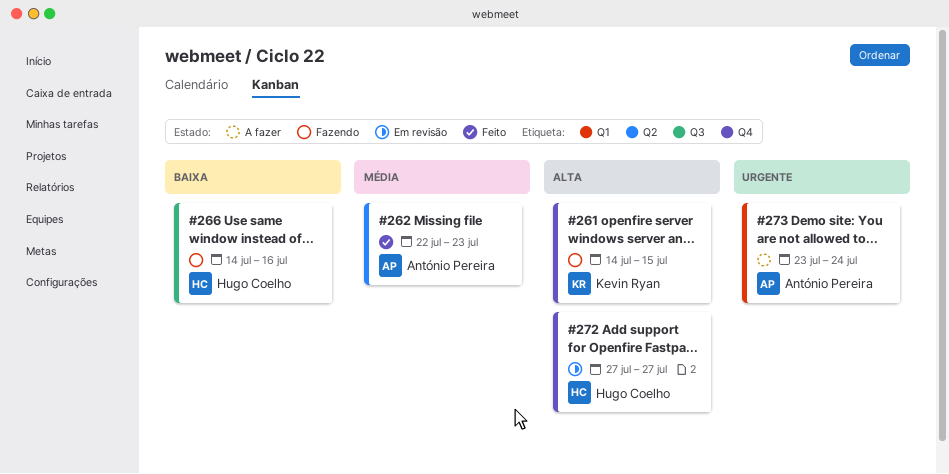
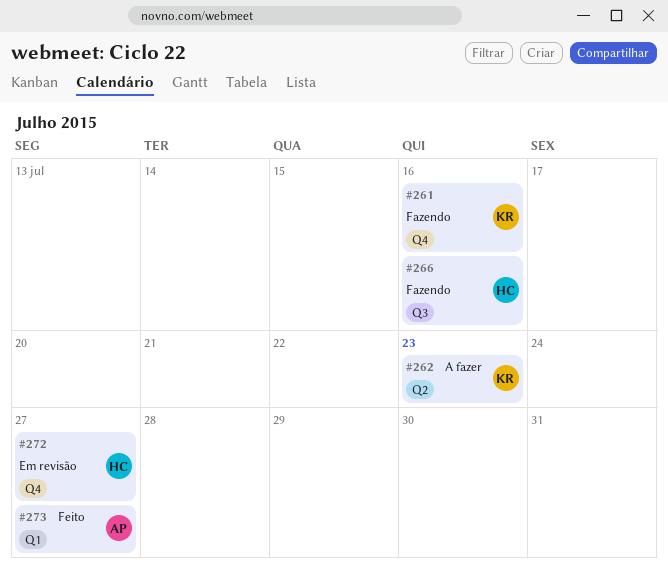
#261, due: Jul 15 -> Jul 16
#262, status: Feito -> A fazer
#262, owner: António Pereira -> Kevin Ryan
#273, status: A fazer -> Feito
#273, due: Jul 24 -> Jul 27

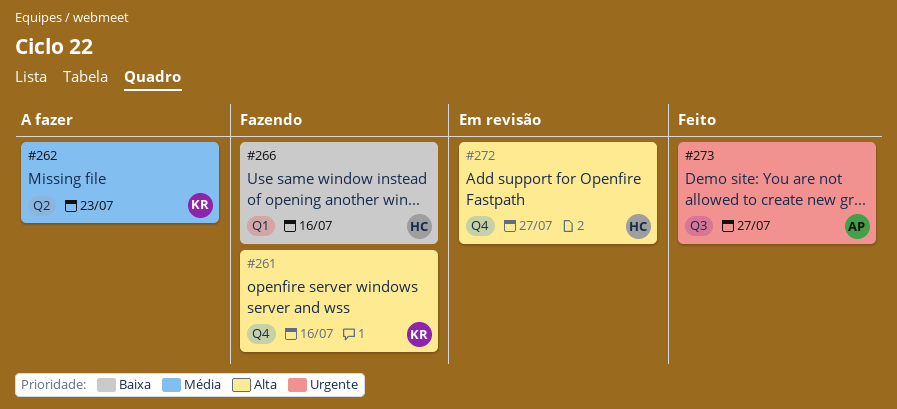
#266, label: Q3 -> Q1
#273, label: Q1 -> Q3

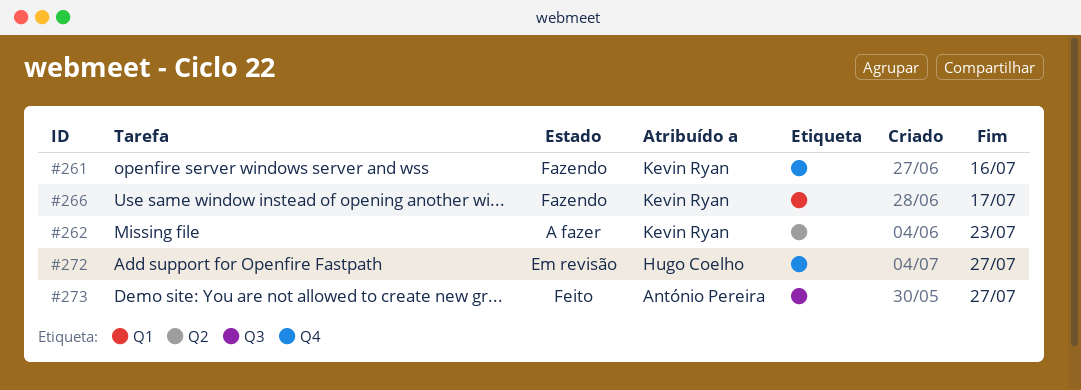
#266, owner: Hugo Coelho -> Kevin Ryan
#266, due: Jul 16 -> Jul 17

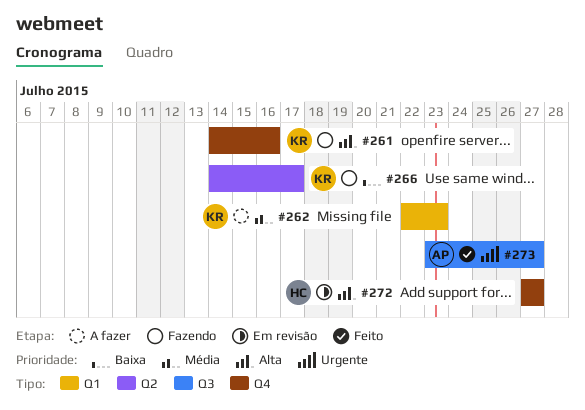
#262, label: Q2 -> Q1
#266, label: Q1 -> Q2

